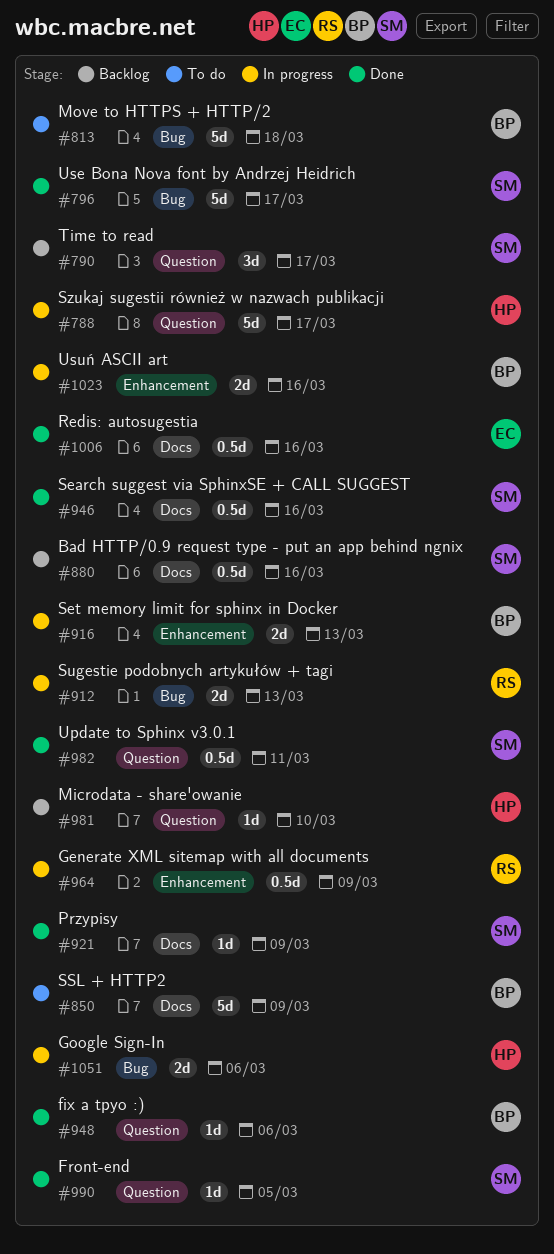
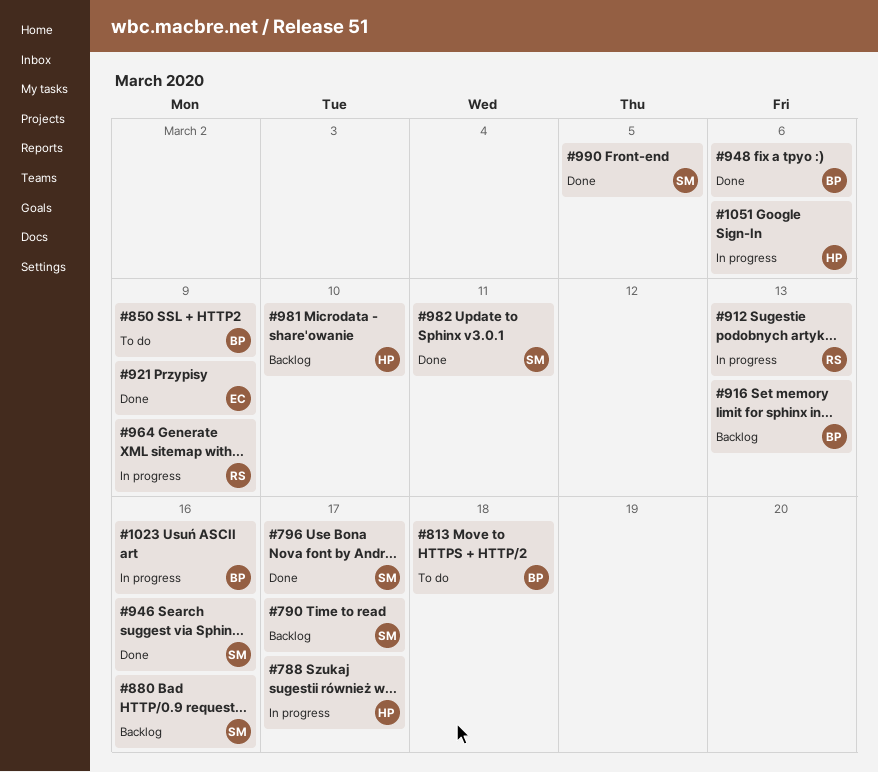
#916, status: In progress -> Backlog
#921, owner: SM -> EC
#1006: present -> none

